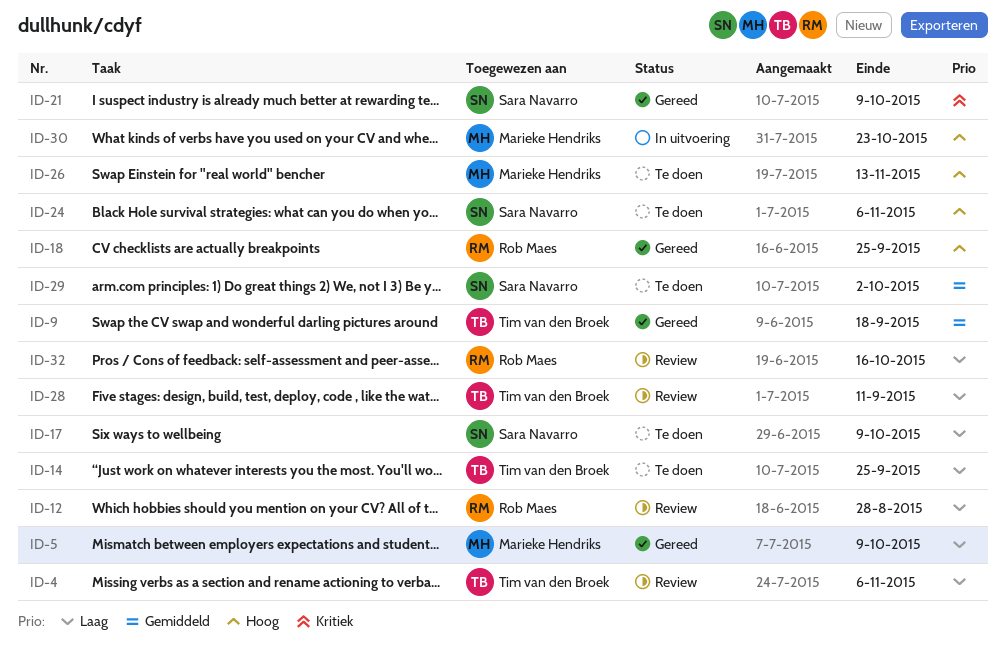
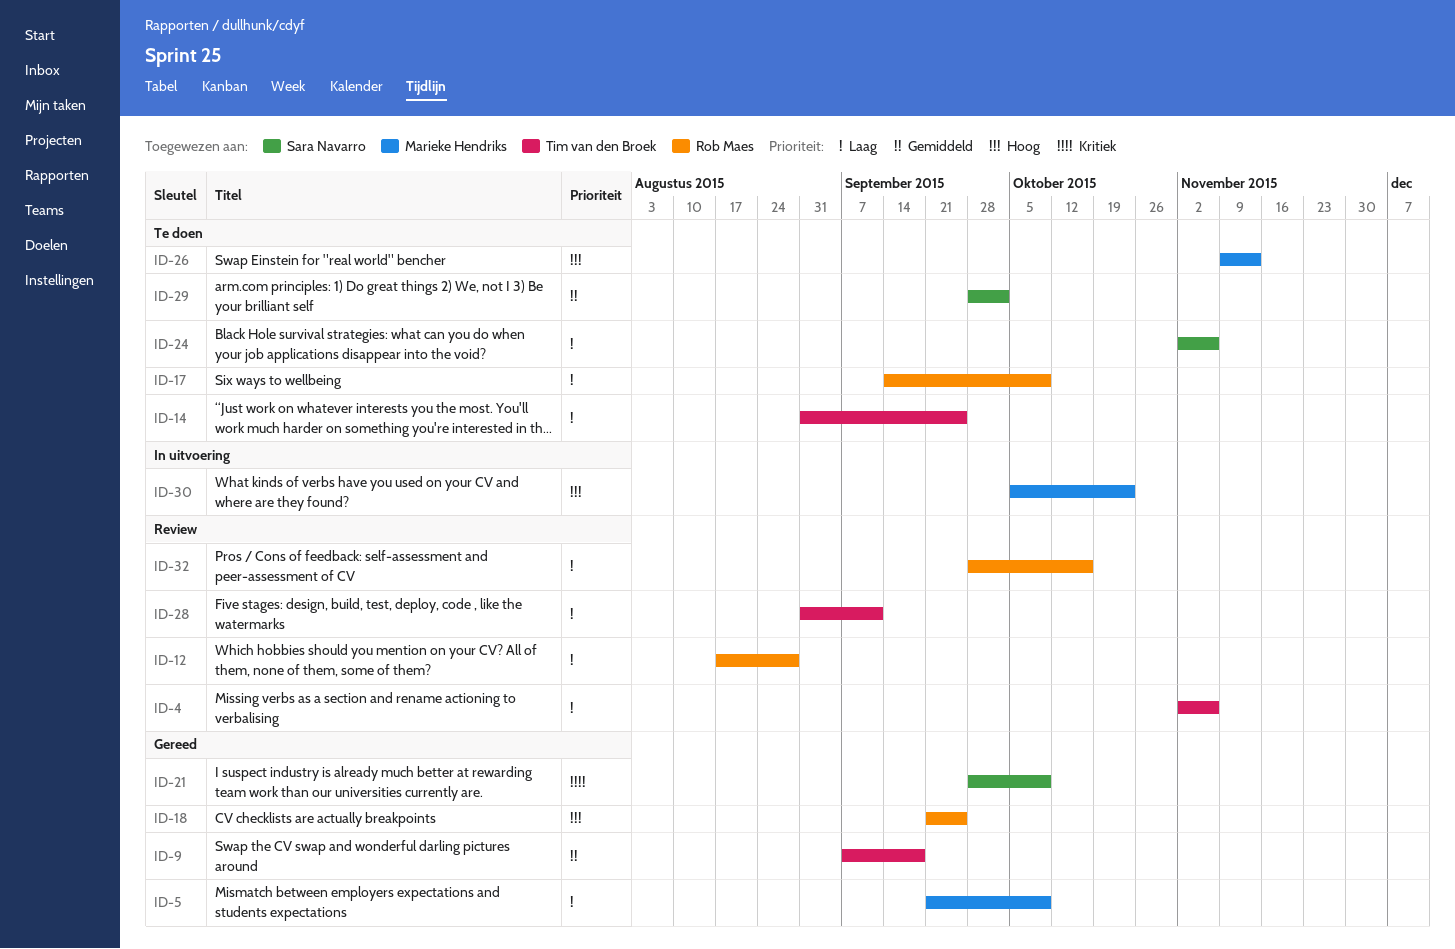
ID-17, owner: Sara Navarro -> Rob Maes
ID-24, priority: Hoog -> Laag

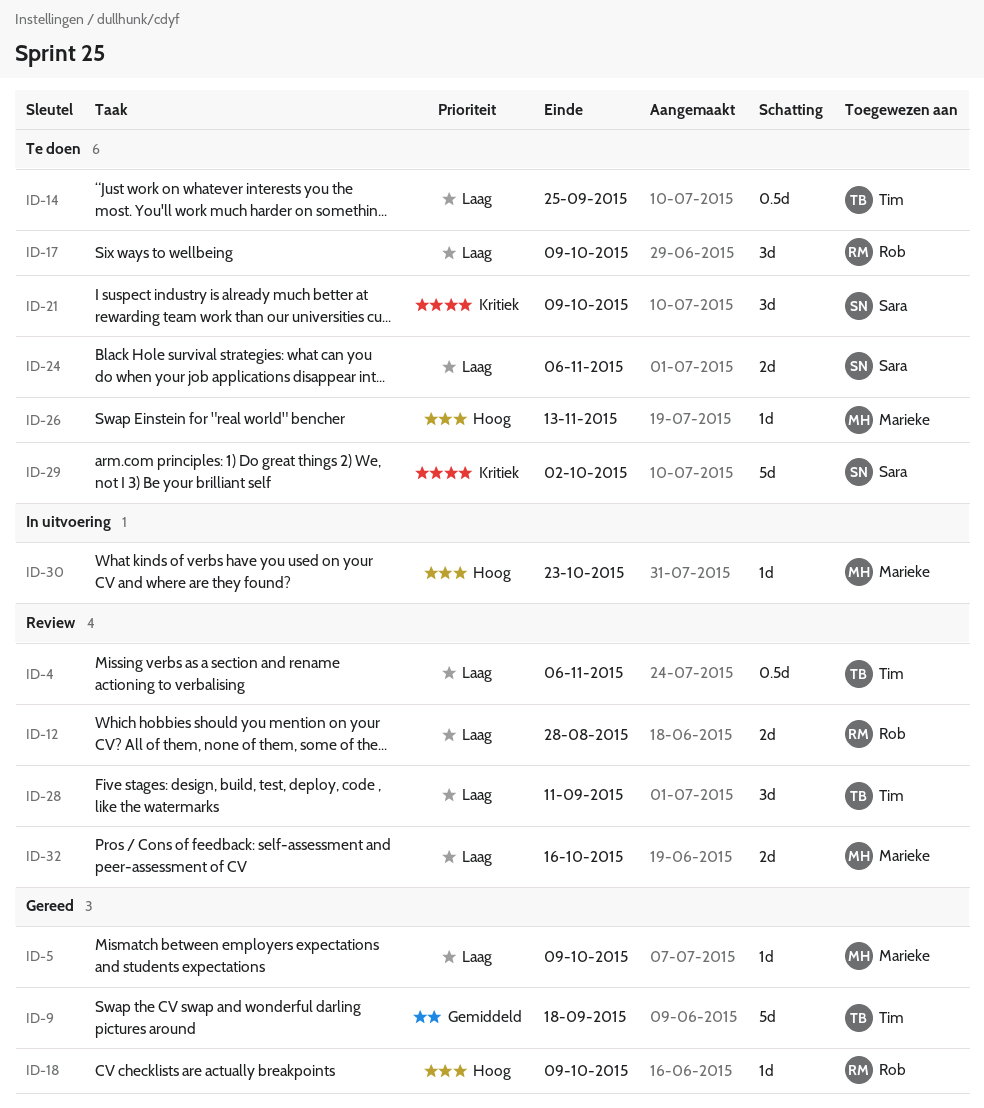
ID-18, due: Sep 25 -> Oct 9
ID-21, status: Gereed -> Te doen
ID-29, priority: Gemiddeld -> Kritiek
ID-32, owner: Rob Maes -> Marieke Hendriks

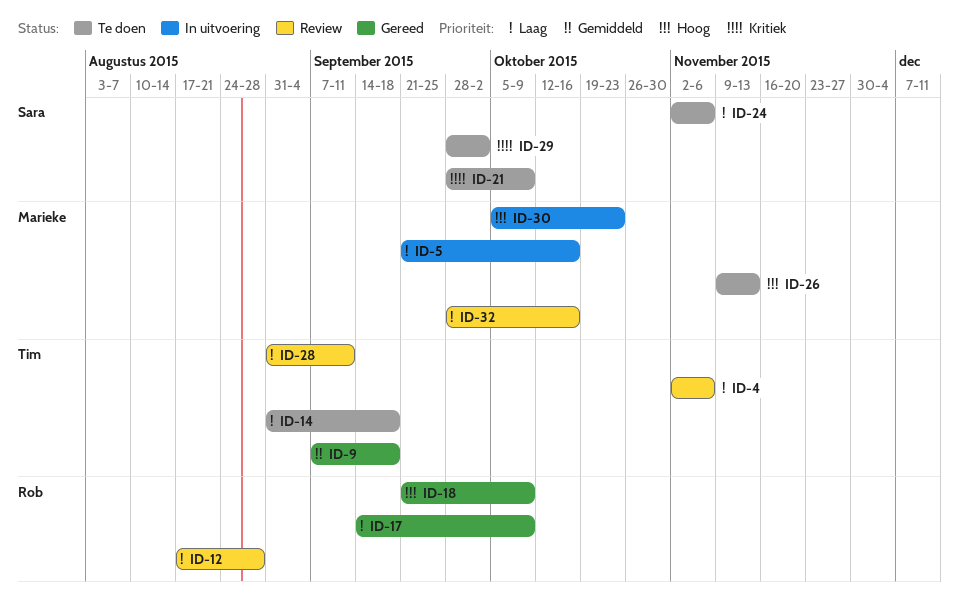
ID-5, status: Gereed -> In uitvoering
ID-5, due: Oct 9 -> Oct 16
ID-14, due: Sep 25 -> Sep 18
ID-17, status: Te doen -> Gereed

